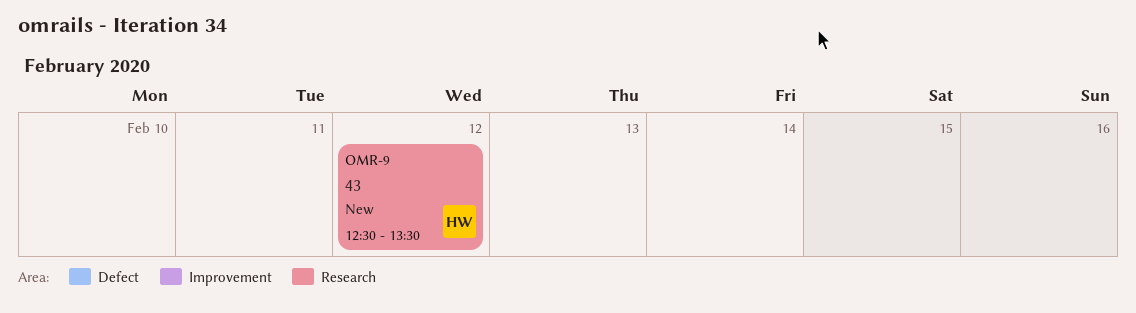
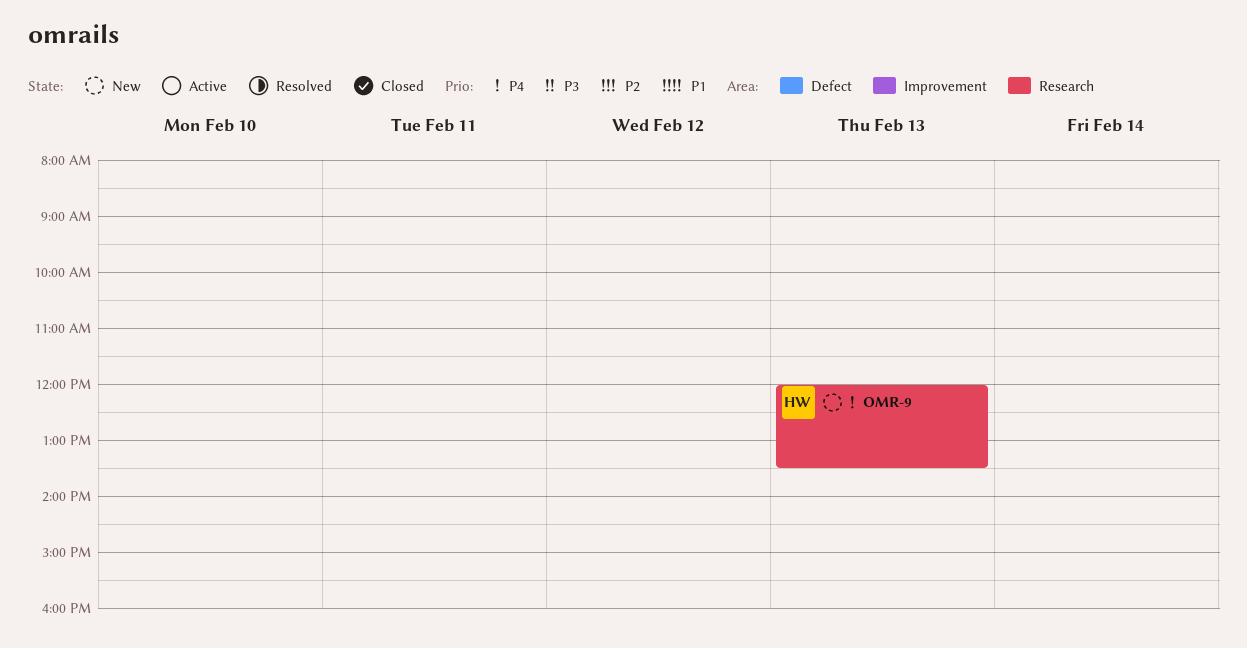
OMR-9, day: Feb 12 -> Feb 13
OMR-9, begins: 12:30 -> 12:00

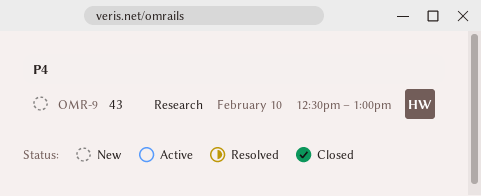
OMR-9, day: Feb 13 -> Feb 10
OMR-9, begins: 12:00 -> 12:30
OMR-9, ends: 13:30 -> 13:00

